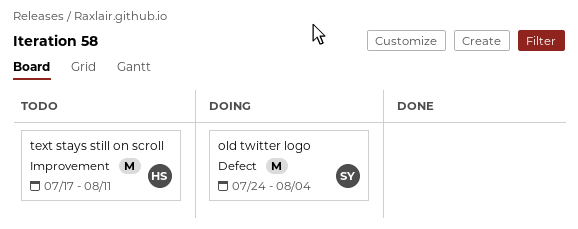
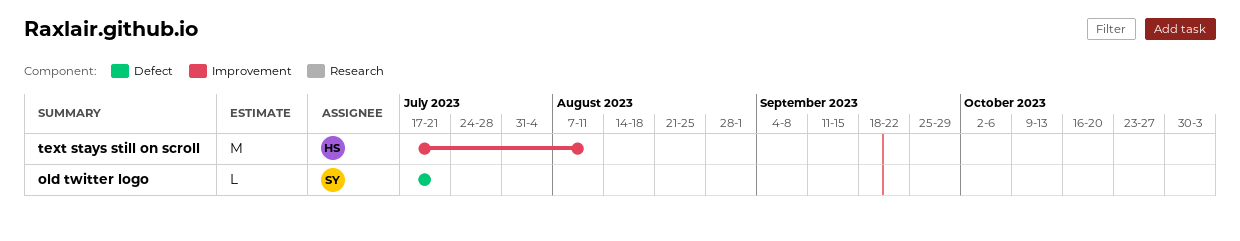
old twitter logo, estimate: M -> L
old twitter logo, start: Jul 24 -> Jul 17
old twitter logo, due: Aug 4 -> Jul 21

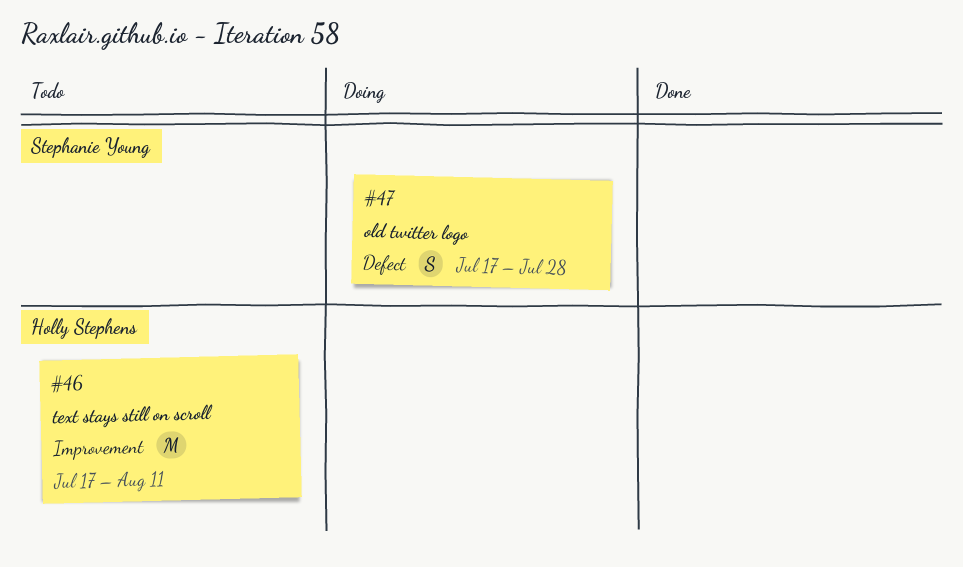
old twitter logo, estimate: L -> S
old twitter logo, due: Jul 21 -> Jul 28

